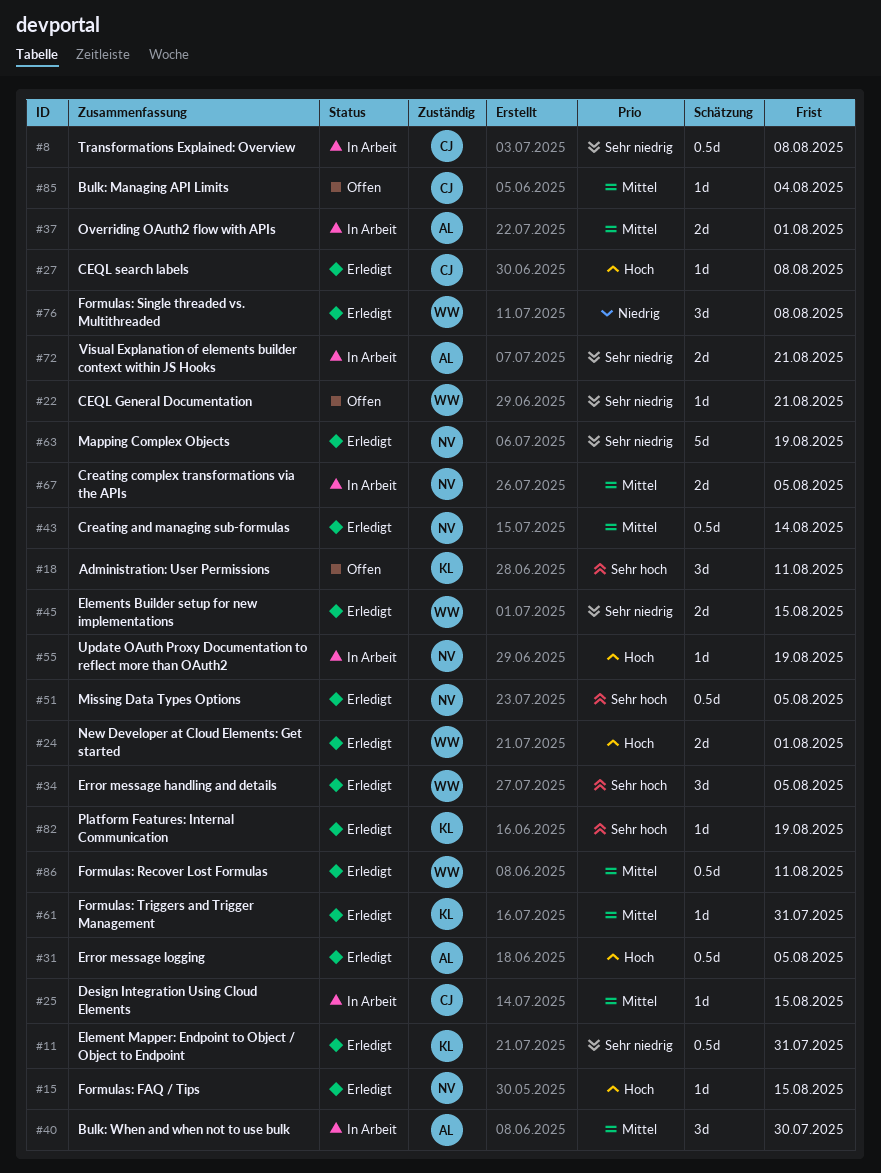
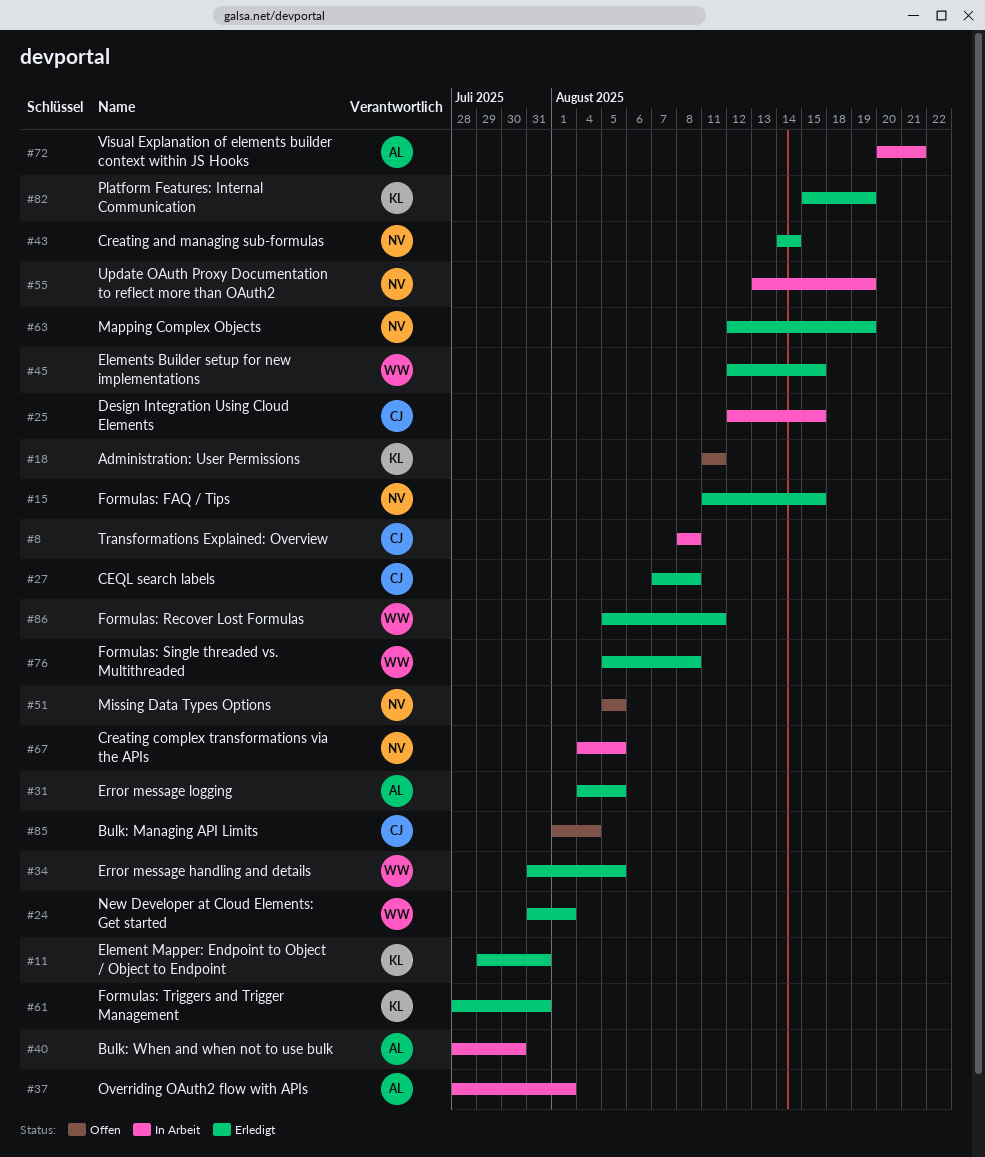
#22: present -> none
#51, status: Erledigt -> Offen

